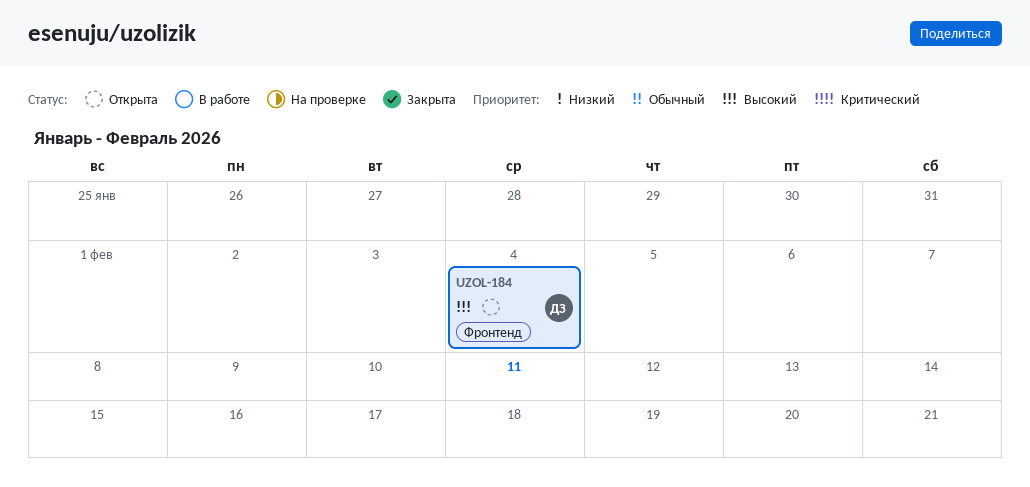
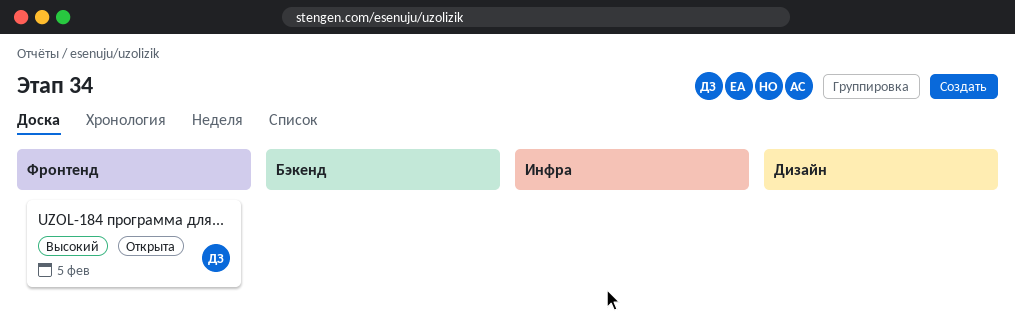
UZOL-184, due: Feb 4 -> Feb 5

